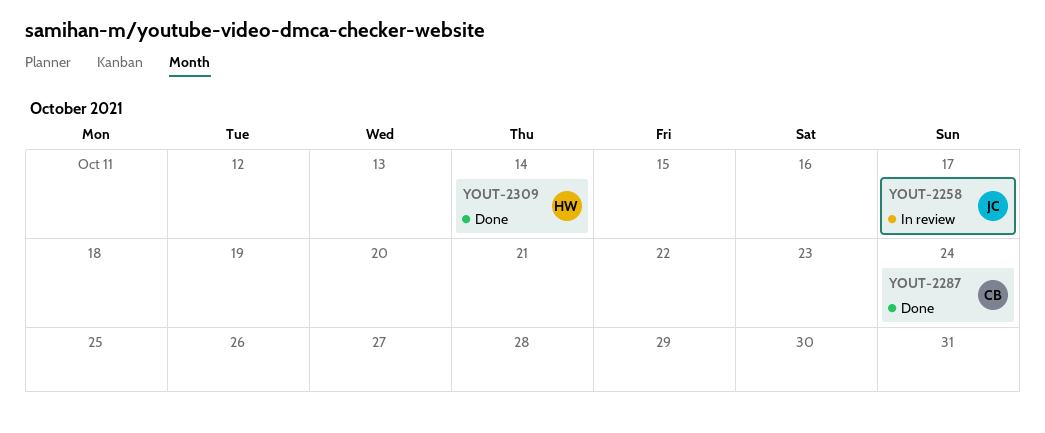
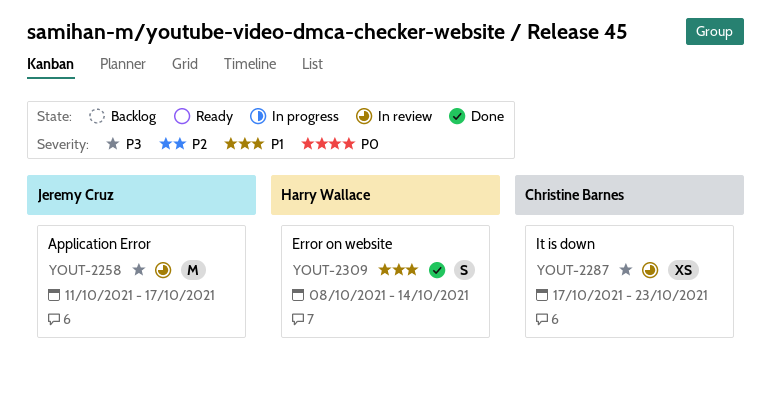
YOUT-2287, status: Done -> In review
YOUT-2287, due: Oct 24 -> Oct 23

